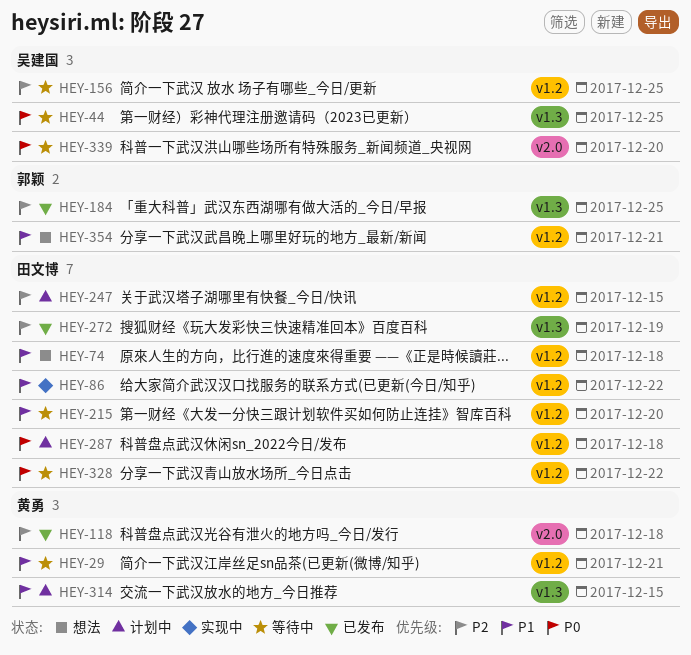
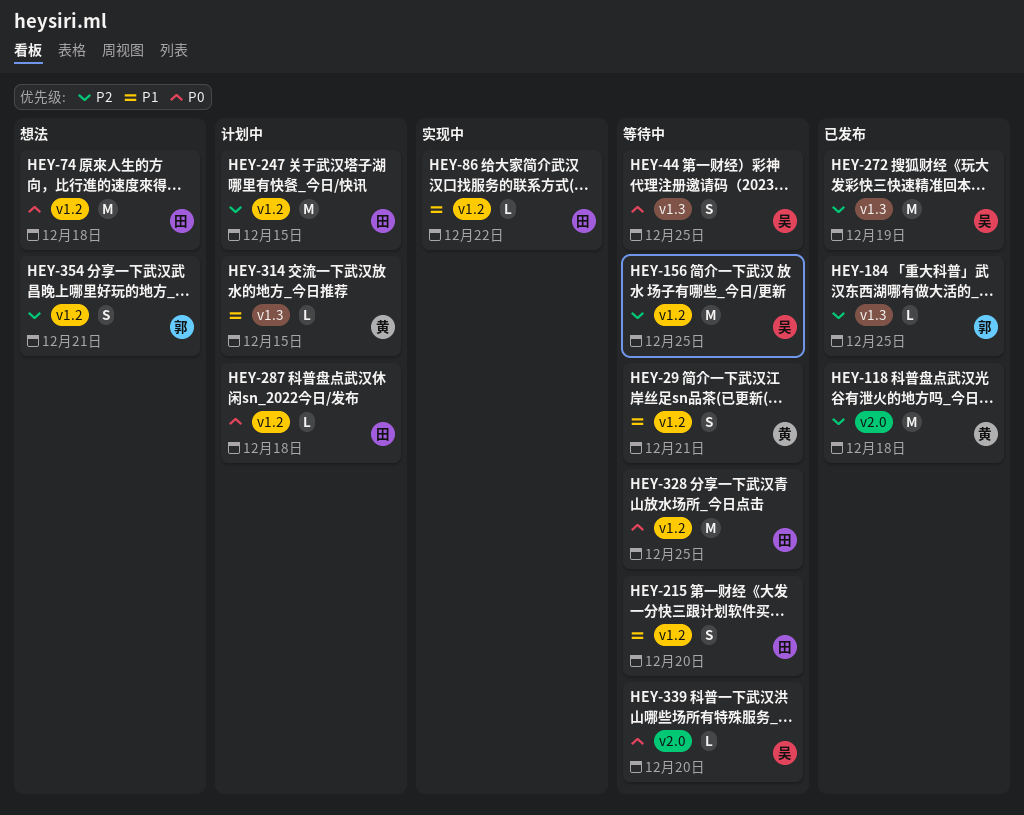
HEY-74, priority: P1 -> P0
HEY-272, owner: 田文博 -> 吴建国
HEY-328, due: Dec 22 -> Dec 25
HEY-354, priority: P1 -> P2

